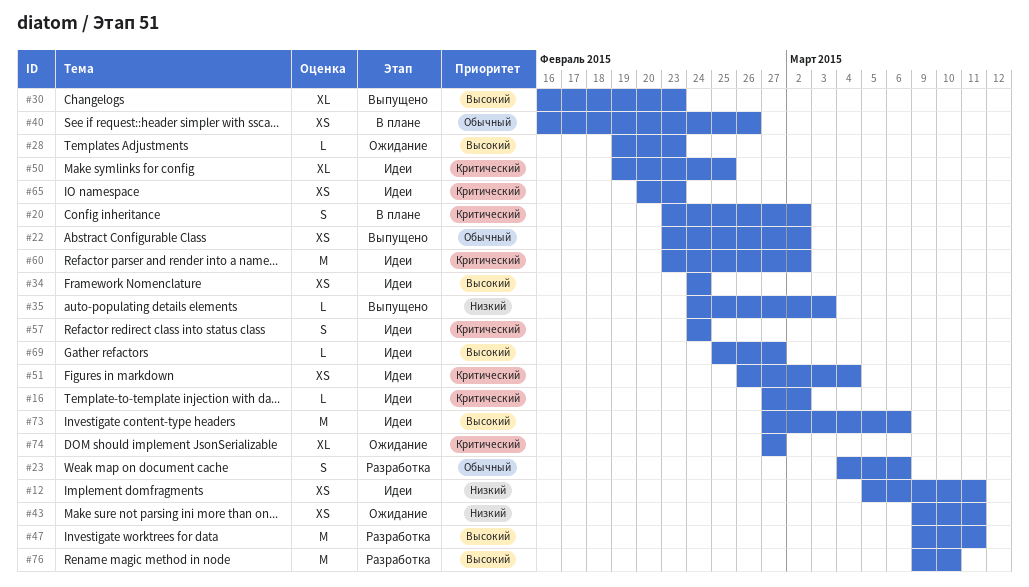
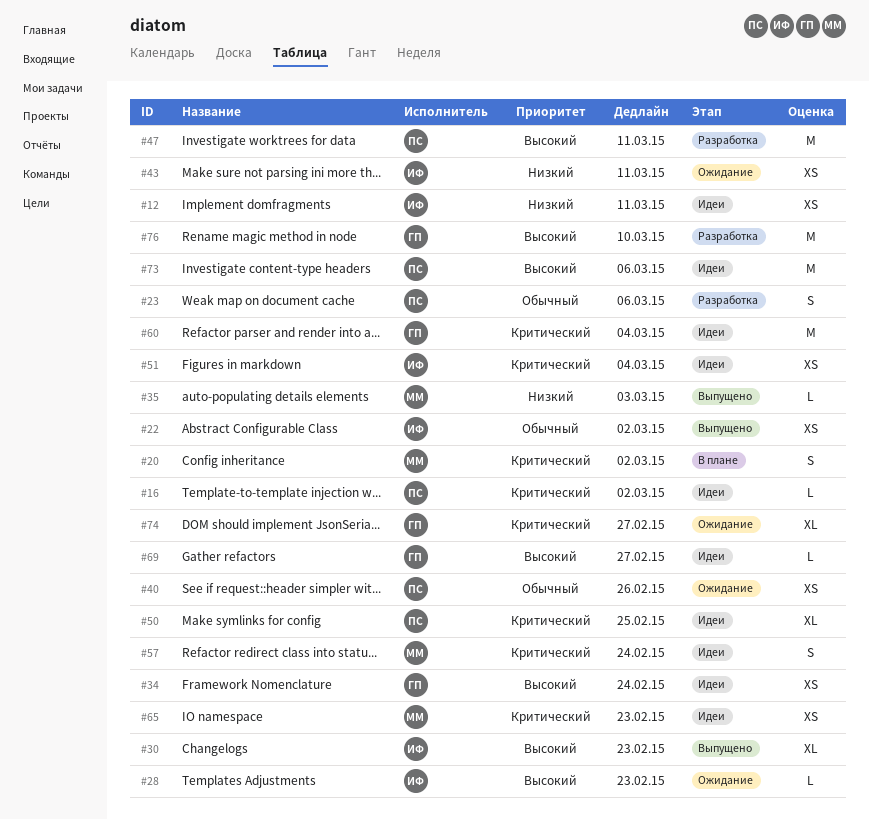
#40, status: В плане -> Ожидание
#60, due: Mar 2 -> Mar 4

